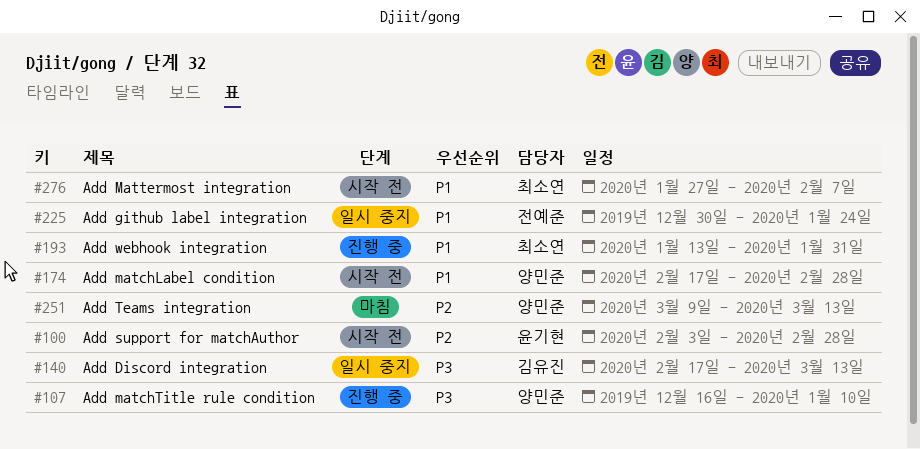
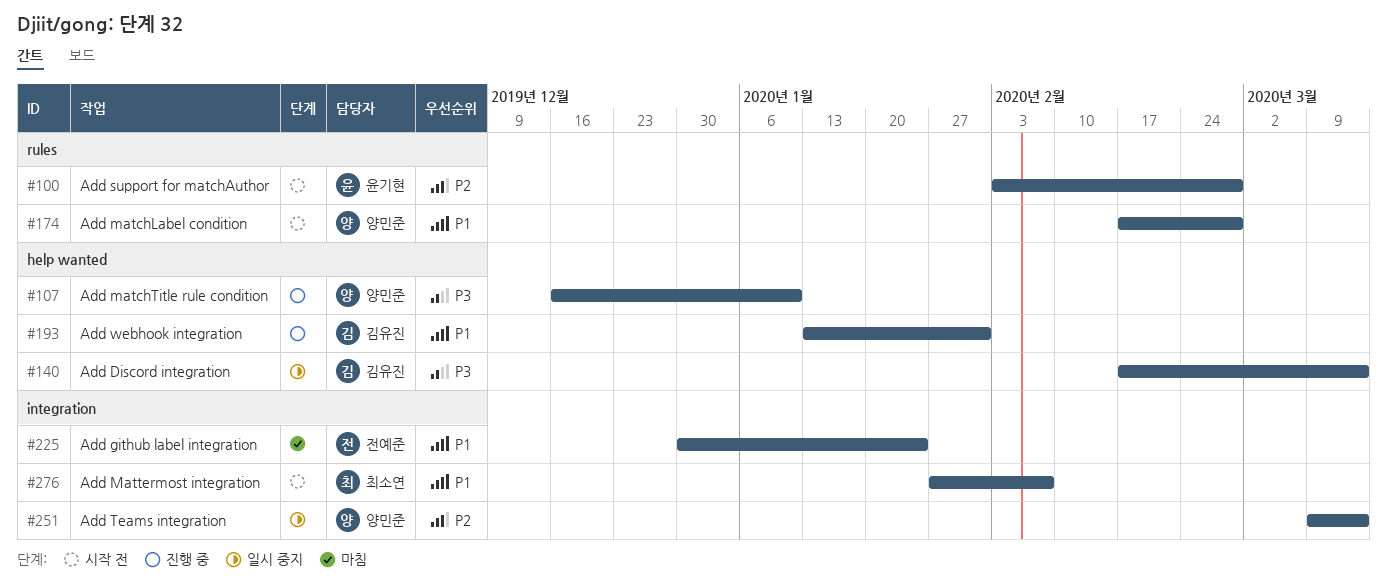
#193, owner: 최소연 -> 김유진
#225, status: 일시 중지 -> 마침
#251, status: 마침 -> 일시 중지

